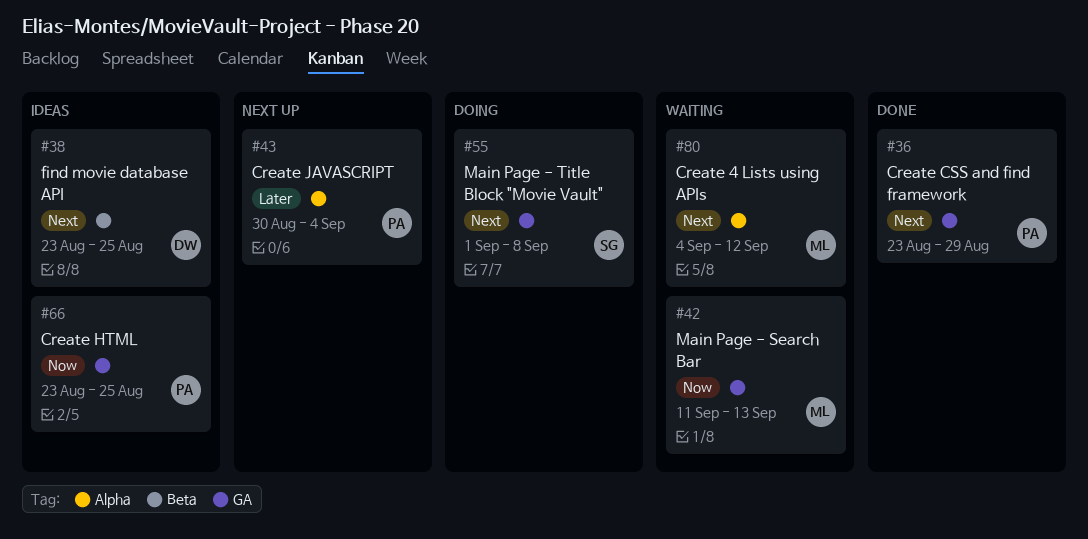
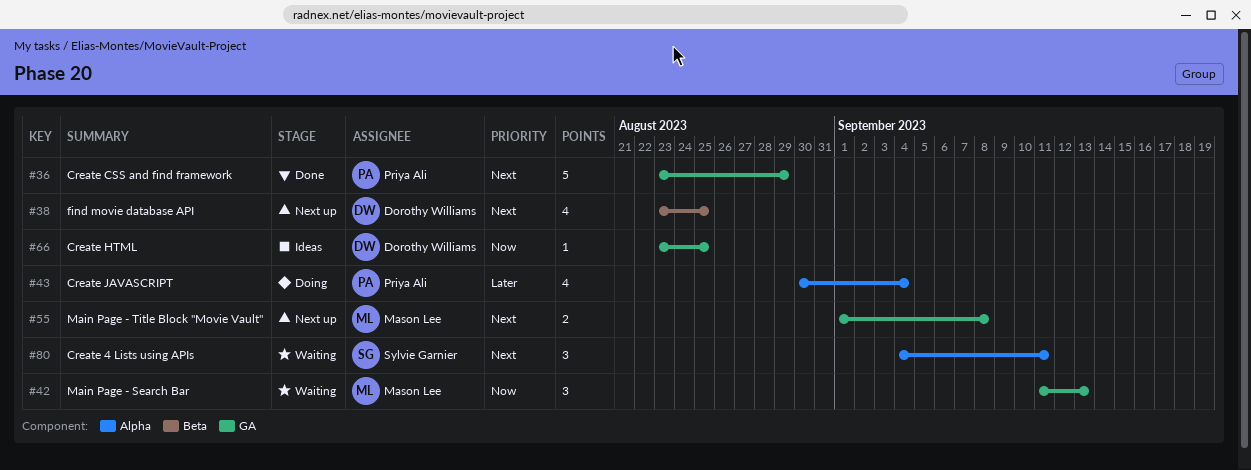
#38, status: Ideas -> Next up
#43, status: Next up -> Doing
#55, status: Doing -> Next up
#55, owner: Sylvie Garnier -> Mason Lee
#66, owner: Priya Ali -> Dorothy Williams
#80, owner: Mason Lee -> Sylvie Garnier
#80, due: Sep 12 -> Sep 11

